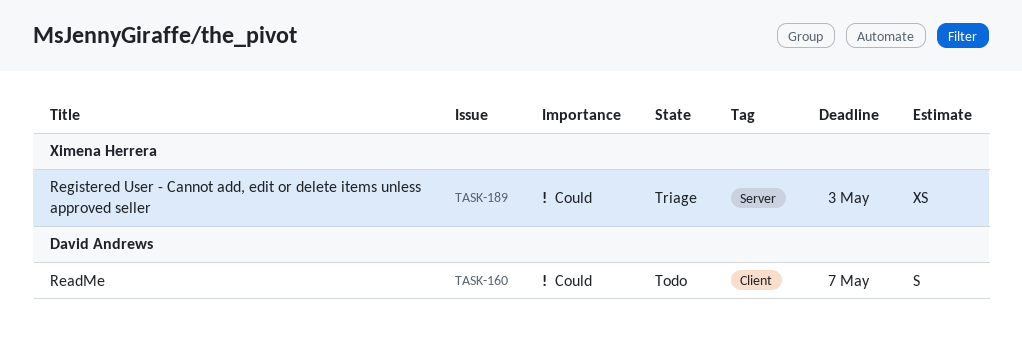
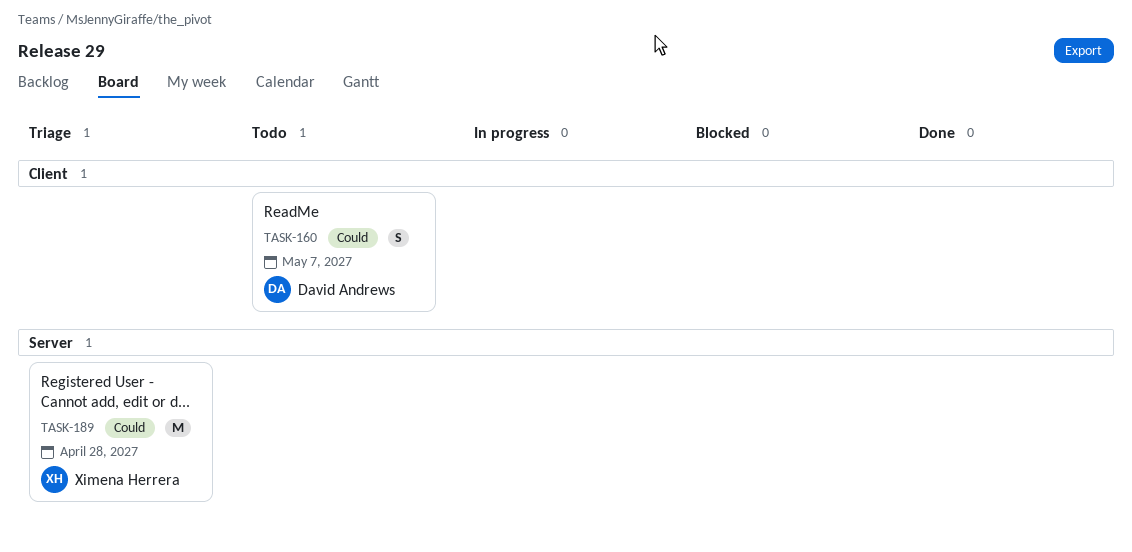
TASK-189, estimate: XS -> M
TASK-189, due: May 3 -> Apr 28

